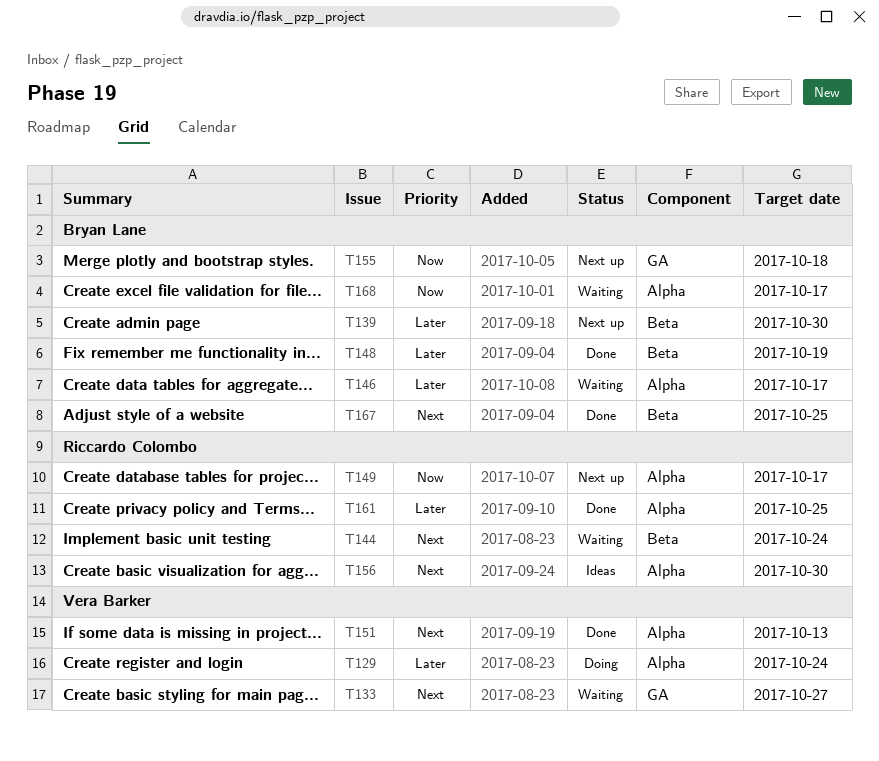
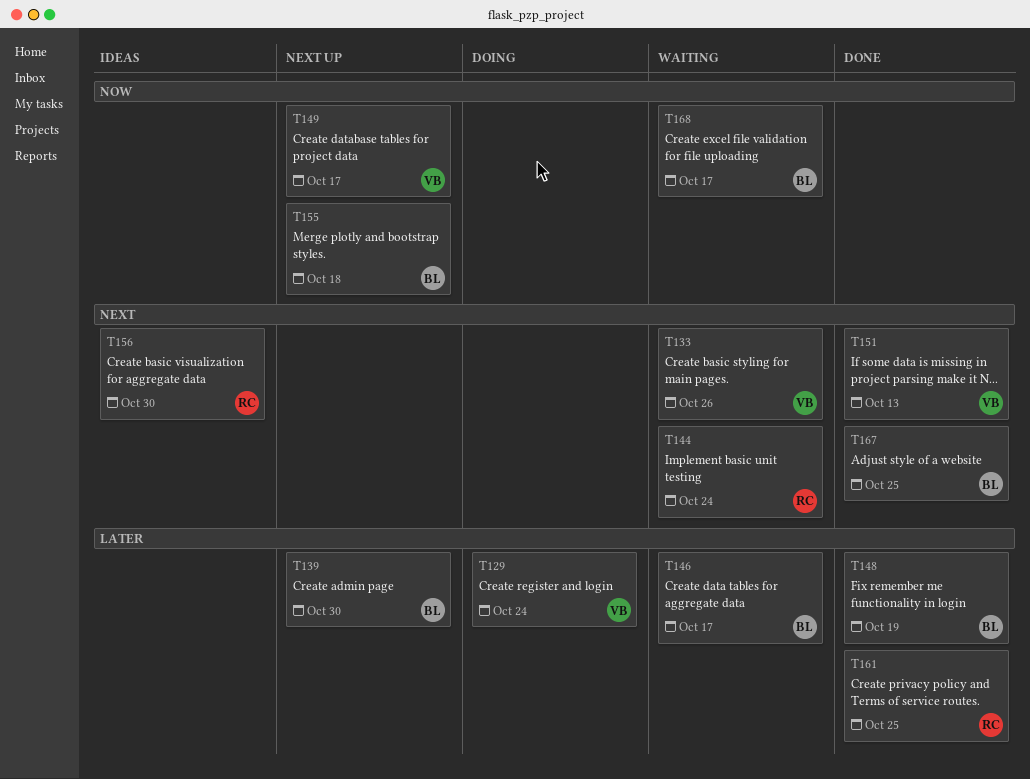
T133, due: Oct 27 -> Oct 26
T149, owner: Riccardo Colombo -> Vera Barker

